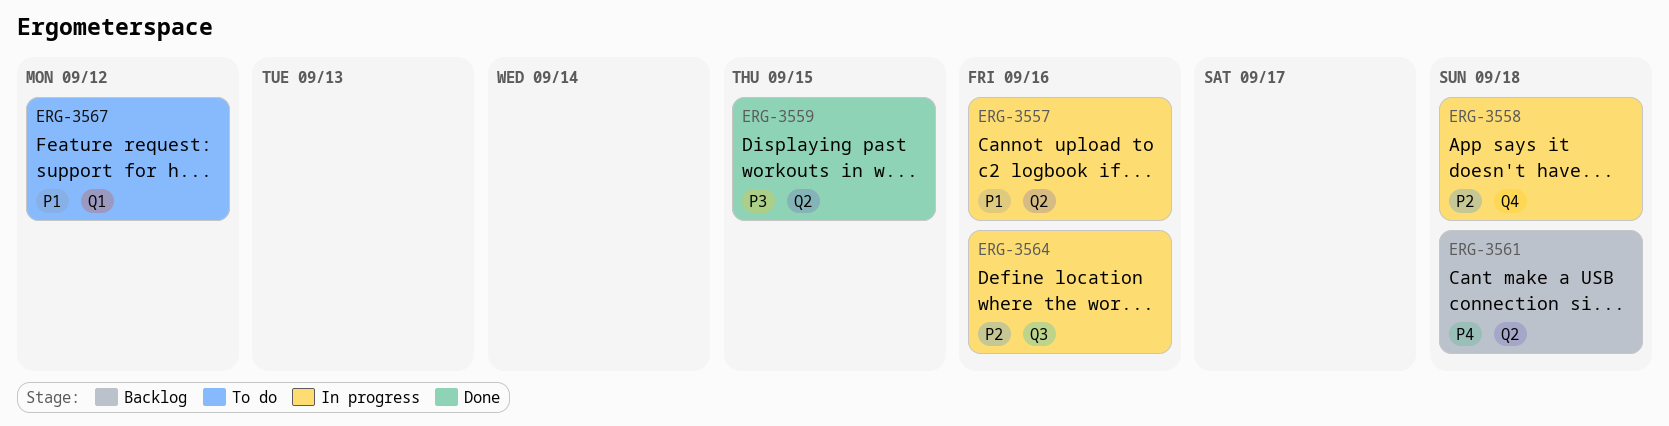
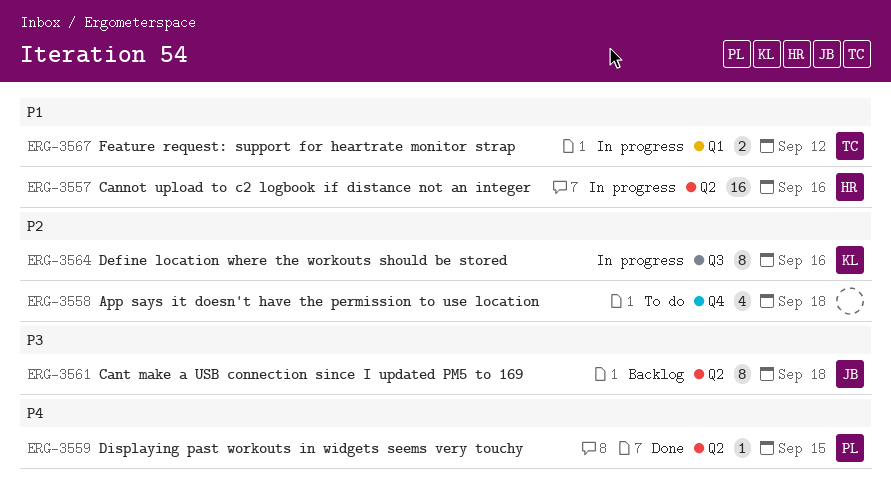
ERG-3558, status: In progress -> To do
ERG-3559, priority: P3 -> P4
ERG-3561, priority: P4 -> P3
ERG-3567, status: To do -> In progress

